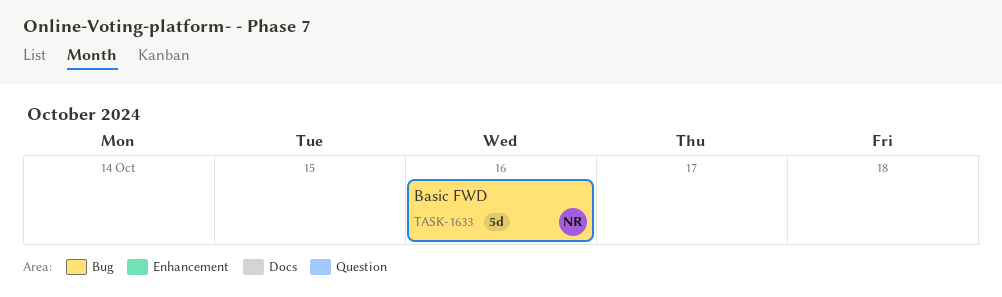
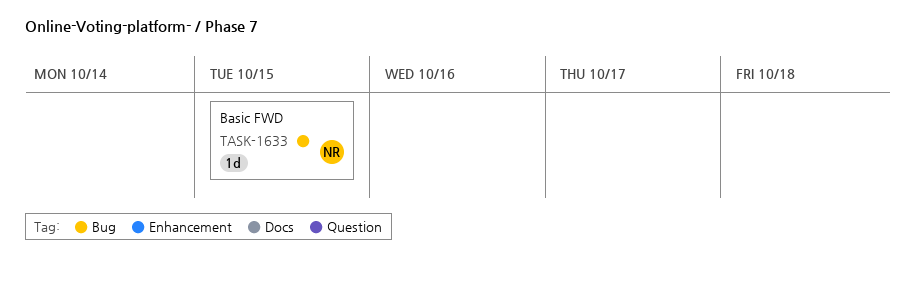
TASK-1633, estimate: 5d -> 1d
TASK-1633, due: Oct 16 -> Oct 15

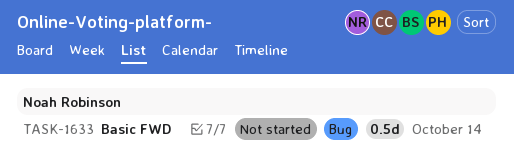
TASK-1633, estimate: 1d -> 0.5d
TASK-1633, due: Oct 15 -> Oct 14

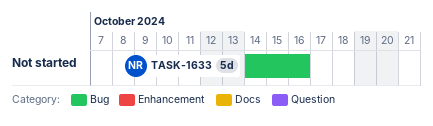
TASK-1633, estimate: 0.5d -> 5d
TASK-1633, due: Oct 14 -> Oct 16

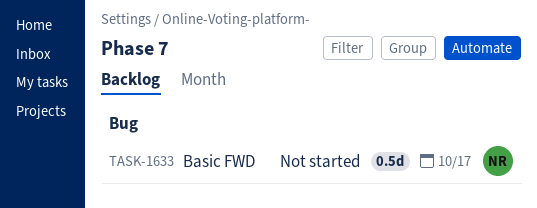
TASK-1633, estimate: 5d -> 0.5d
TASK-1633, due: Oct 16 -> Oct 17

